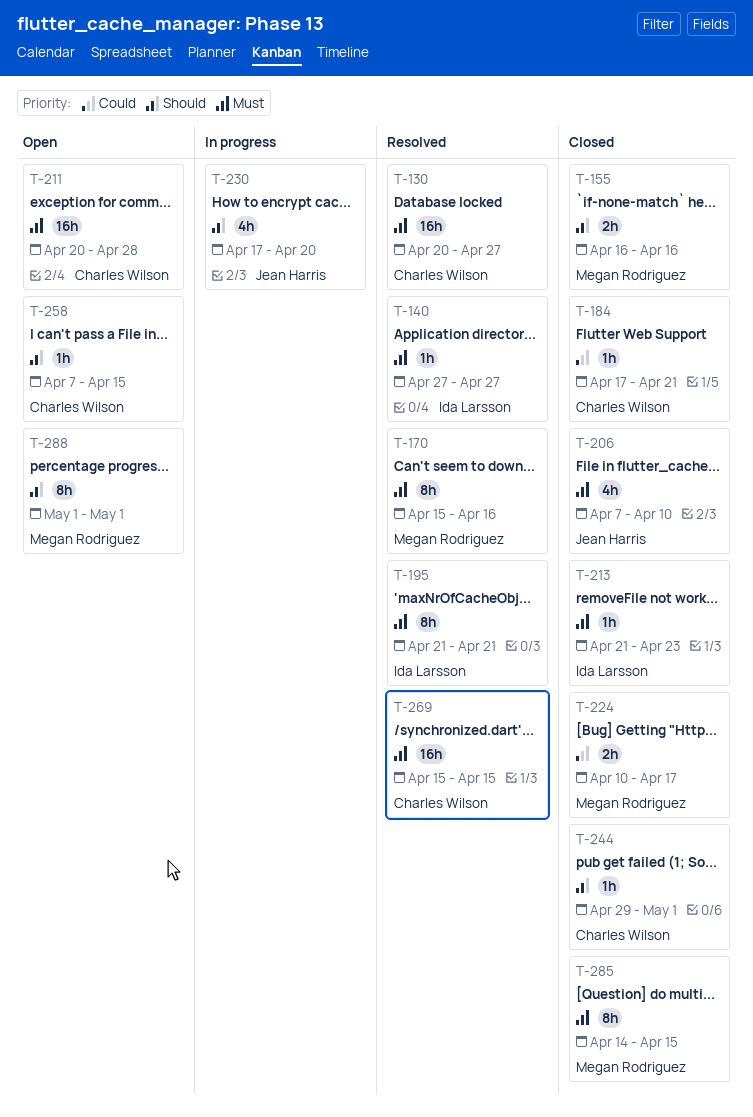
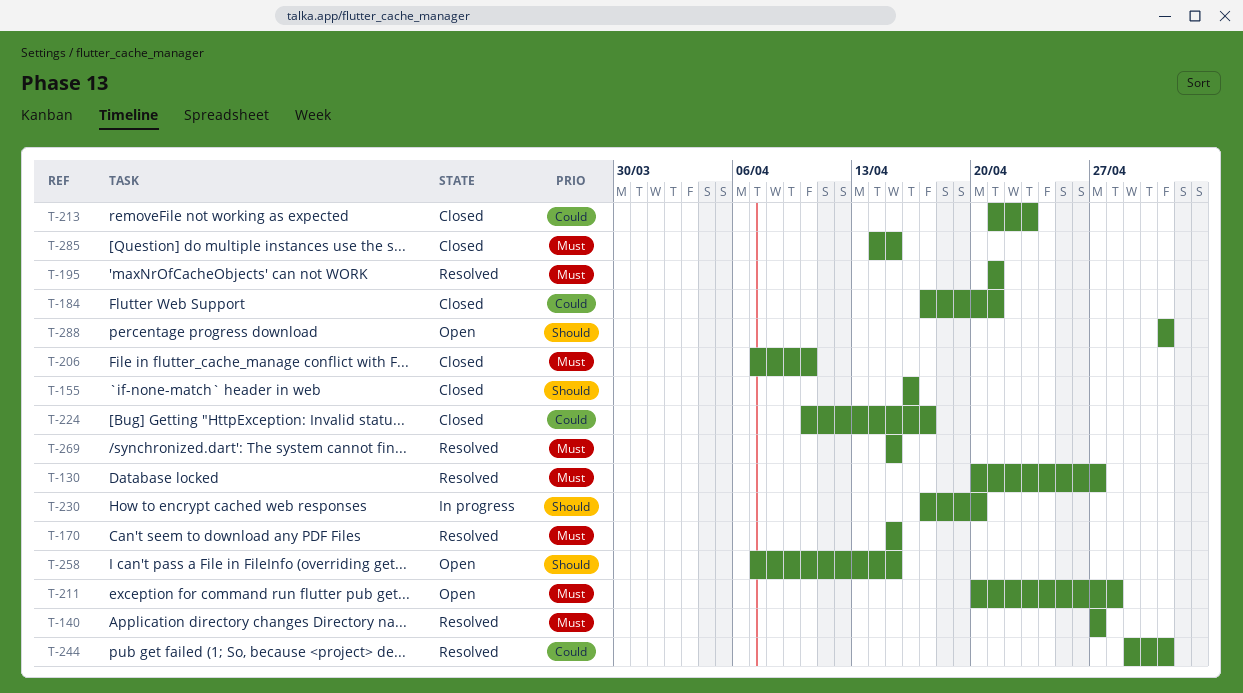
T-170, due: Apr 16 -> Apr 15
T-213, priority: Must -> Could
T-244, status: Closed -> Resolved
T-244, priority: Should -> Could

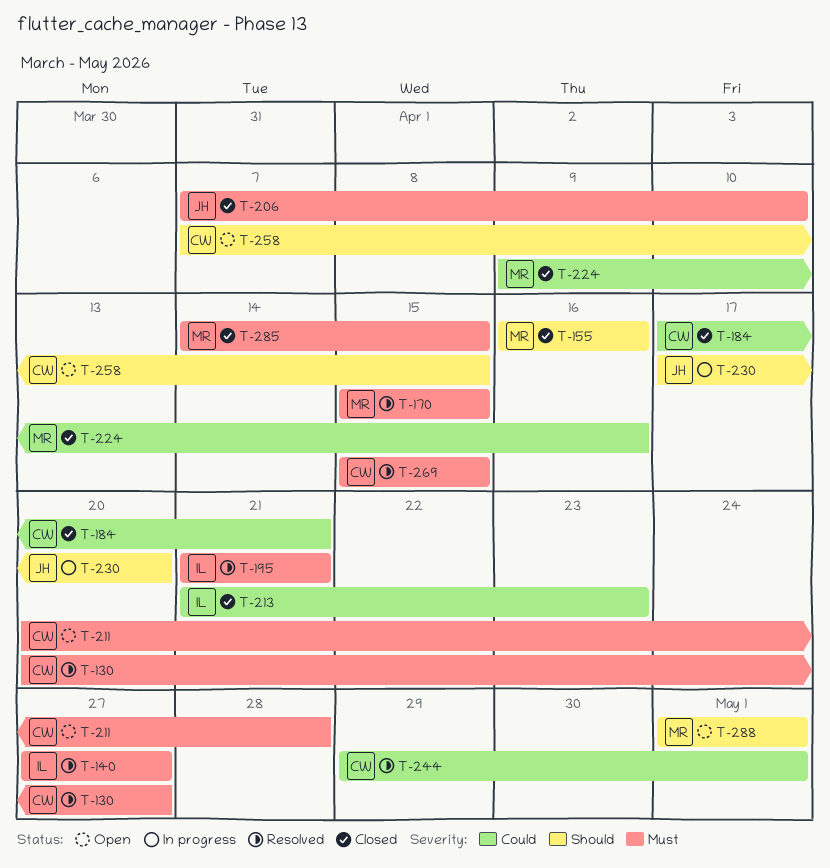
T-224, start: Apr 10 -> Apr 9
T-224, due: Apr 17 -> Apr 16

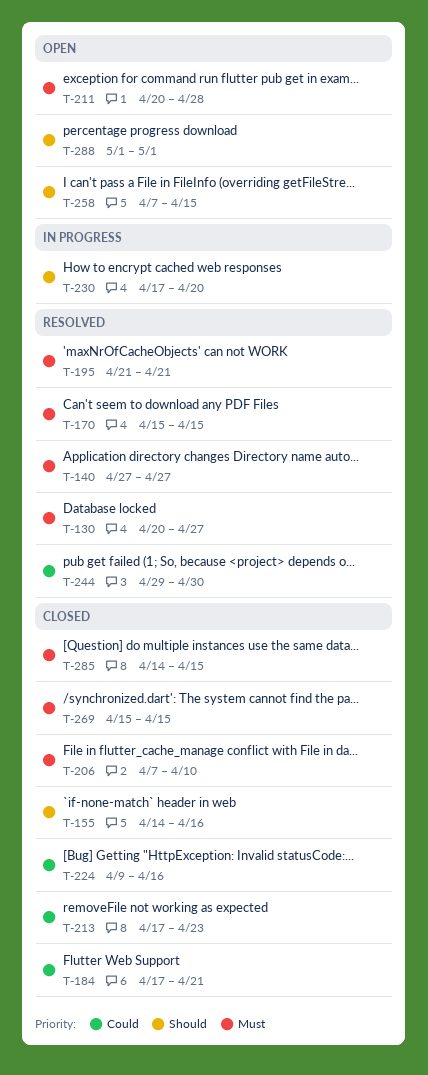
T-155, start: Apr 16 -> Apr 14
T-213, start: Apr 21 -> Apr 17
T-244, due: May 1 -> Apr 30
T-269, status: Resolved -> Closed

